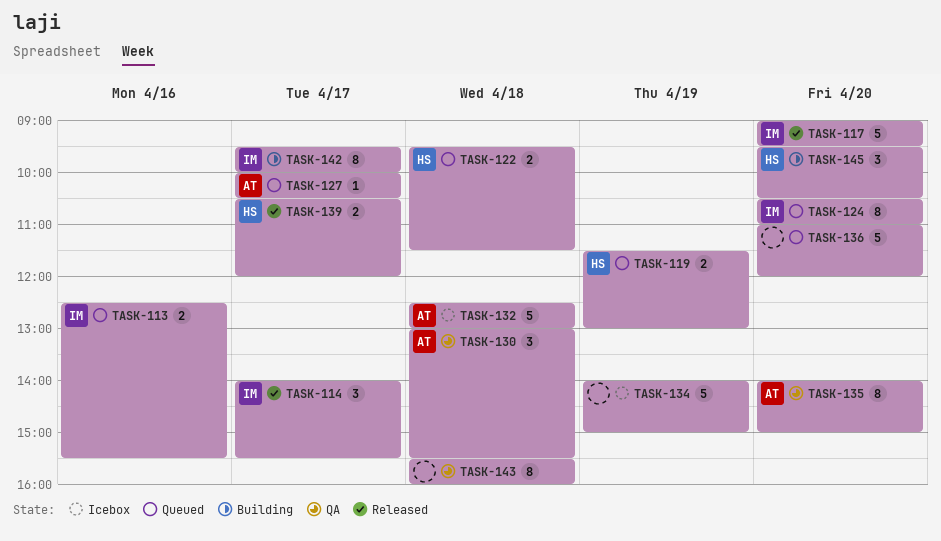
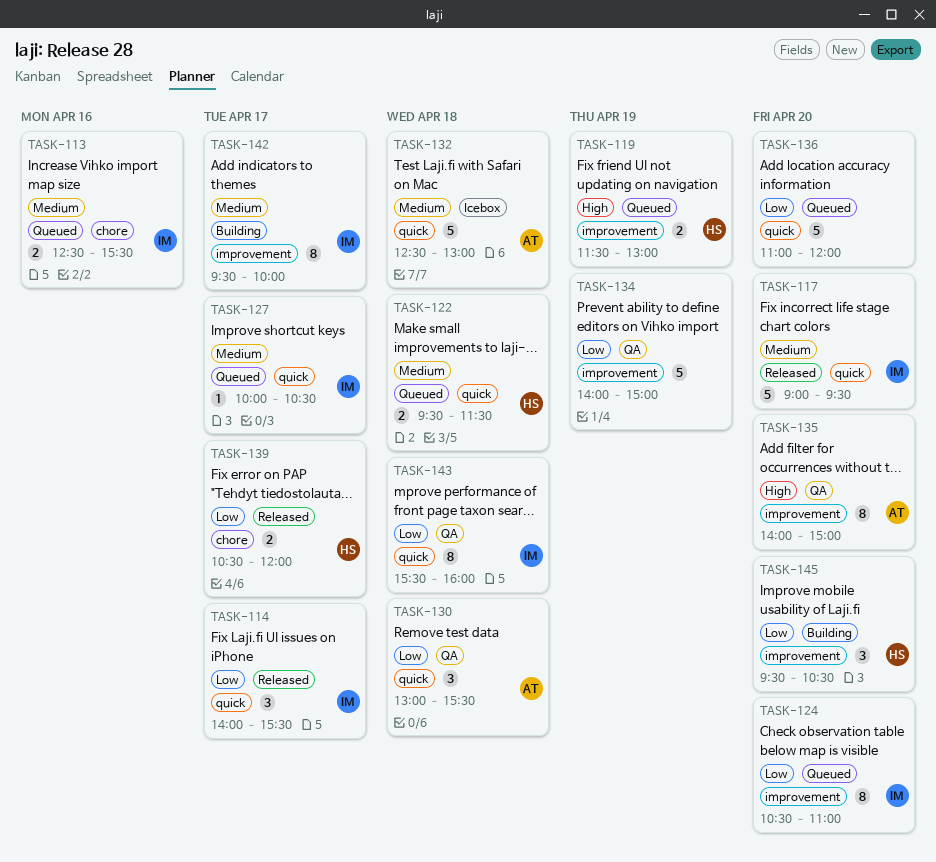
TASK-127, owner: AT -> IM
TASK-134, status: Icebox -> QA
TASK-143, owner: none -> IM

